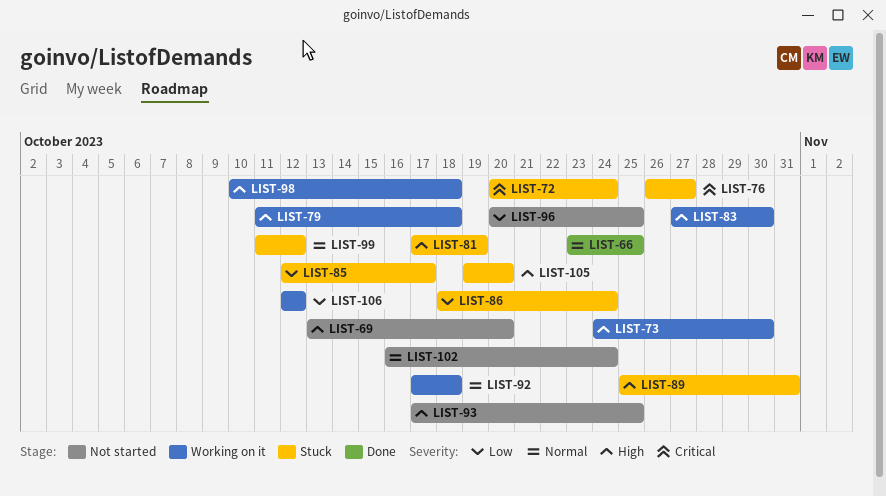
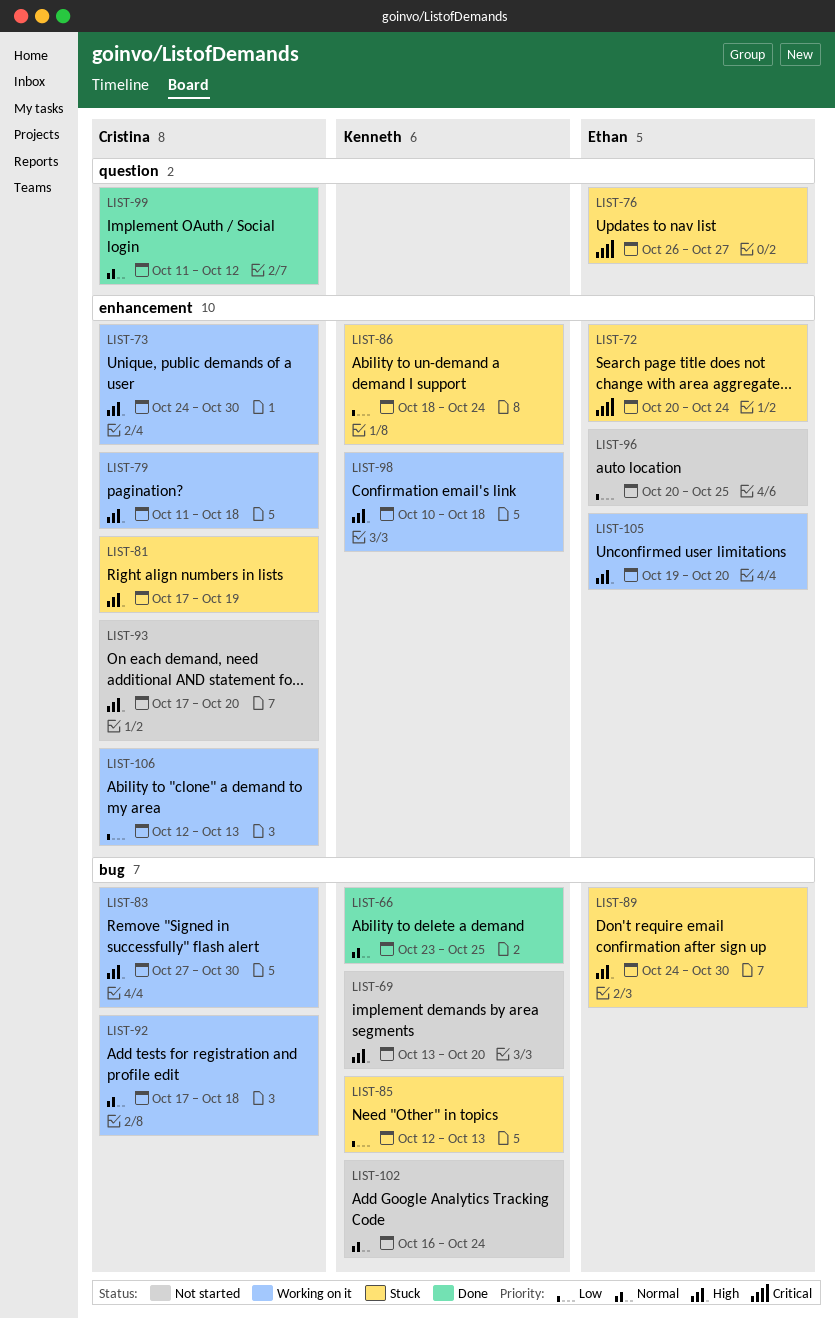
LIST-85, due: Oct 17 -> Oct 13
LIST-89, start: Oct 25 -> Oct 24
LIST-89, due: Oct 31 -> Oct 30
LIST-93, due: Oct 25 -> Oct 20
LIST-99, status: Stuck -> Done
LIST-105, status: Stuck -> Working on it
LIST-106, due: Oct 12 -> Oct 13

